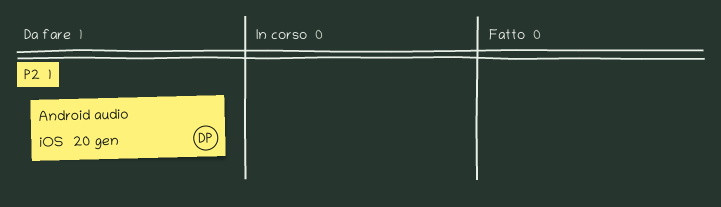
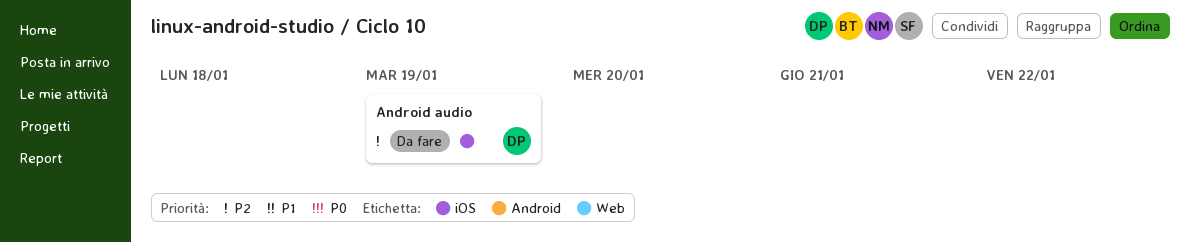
Android audio, due: Jan 20 -> Jan 19

